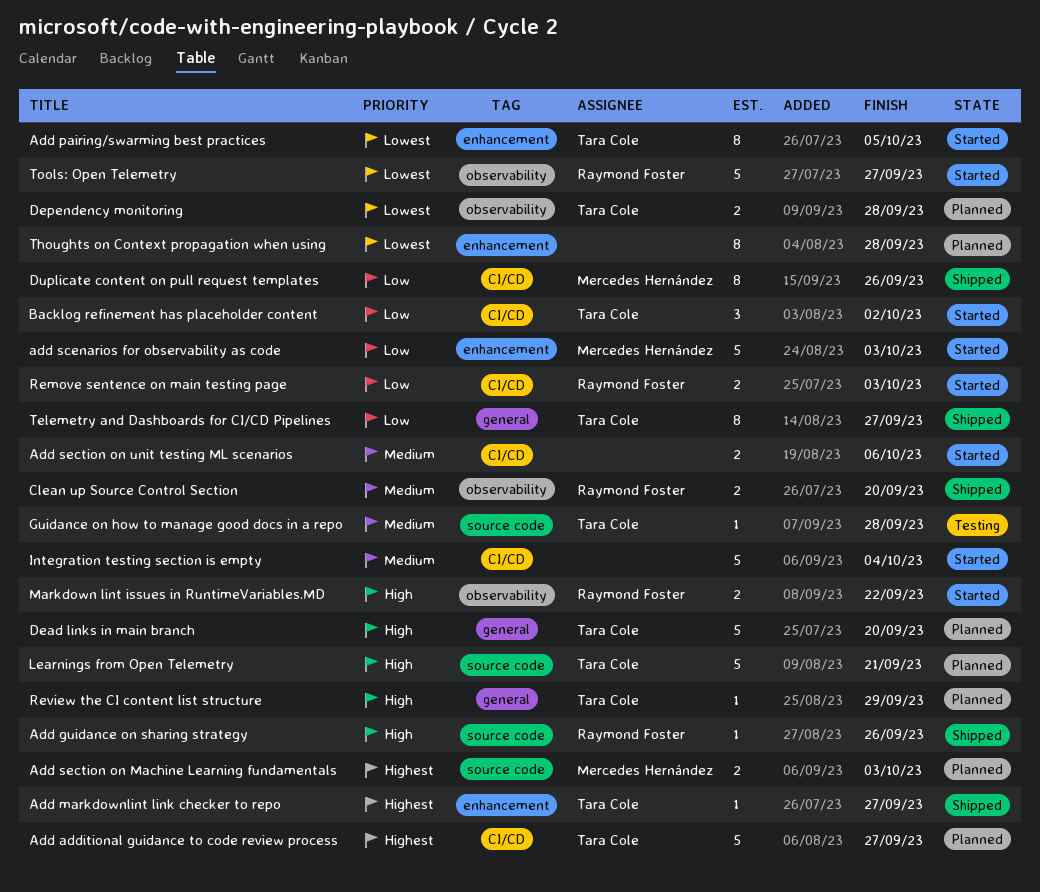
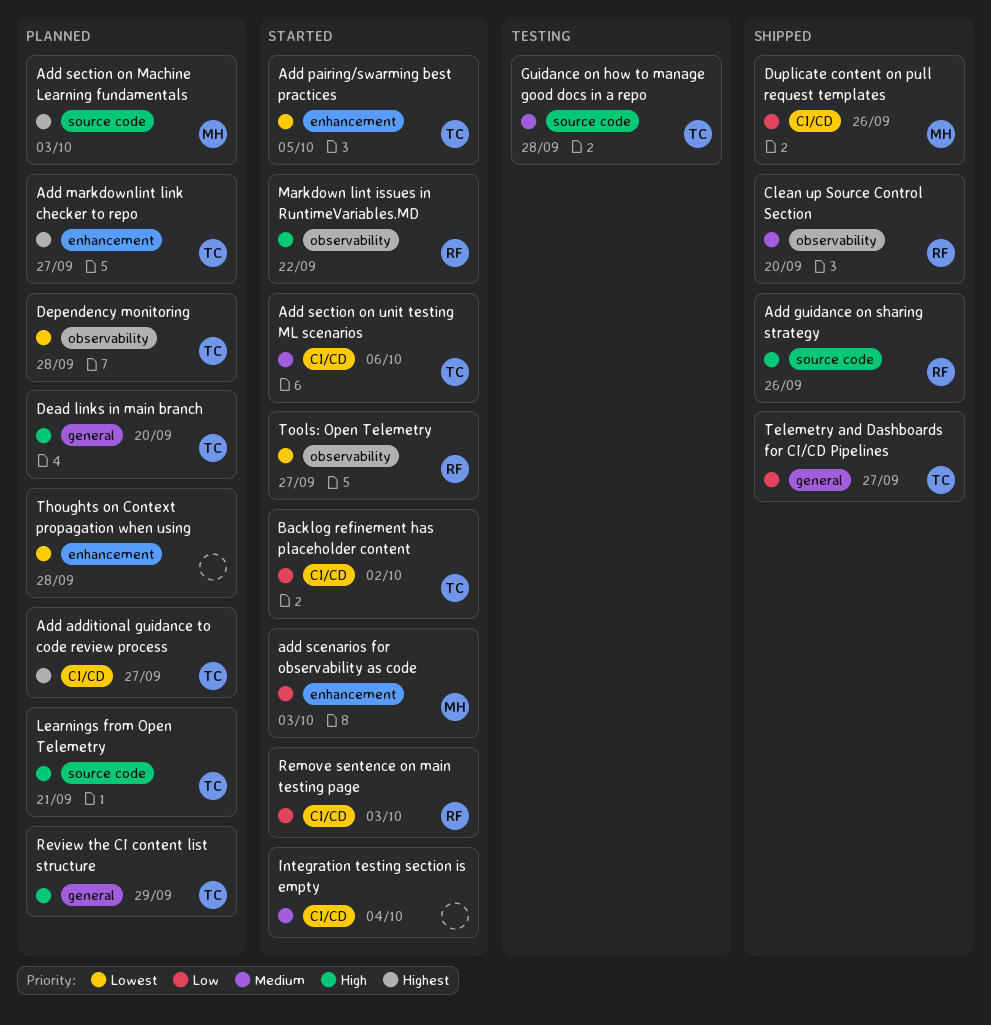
Add markdownlint link checker to repo, status: Shipped -> Planned
Add section on unit testing ML scenarios, owner: none -> Tara Cole

